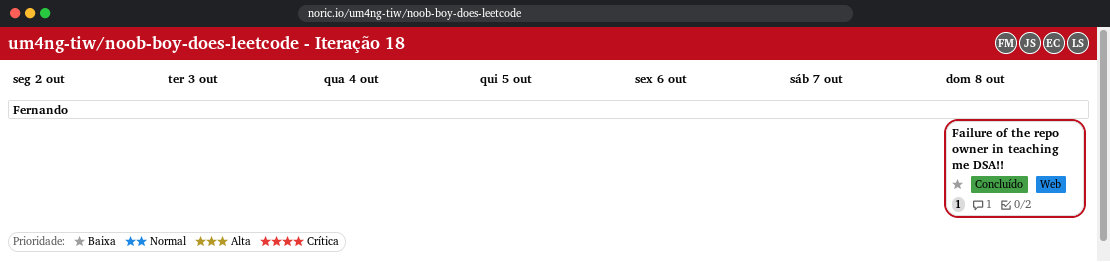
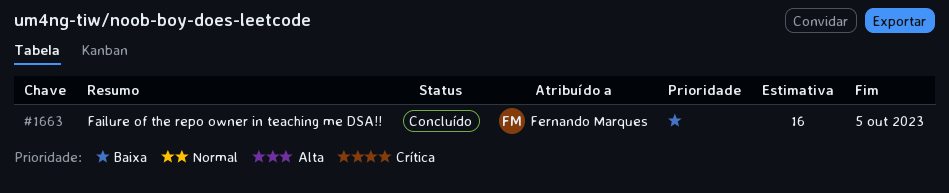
Failure of the repo owner in teaching me DSA!!, estimate: 1 -> 16
Failure of the repo owner in teaching me DSA!!, due: Oct 8 -> Oct 5

